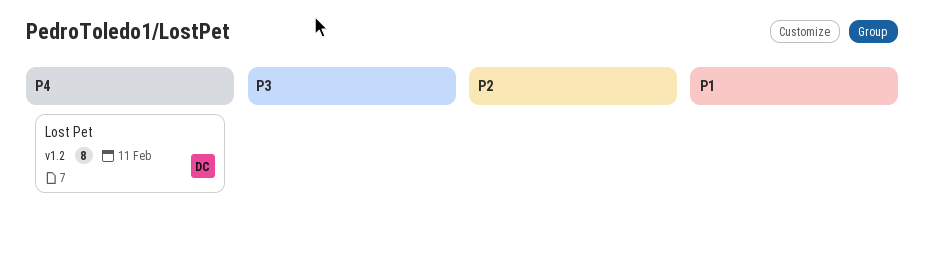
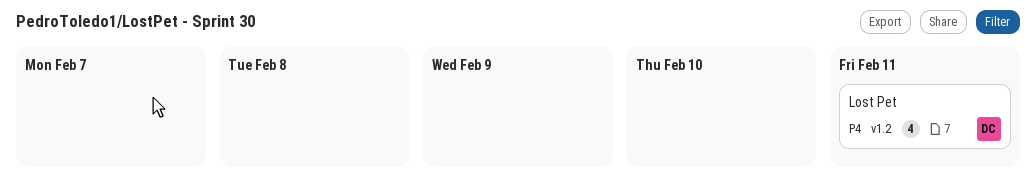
Lost Pet, estimate: 8 -> 4

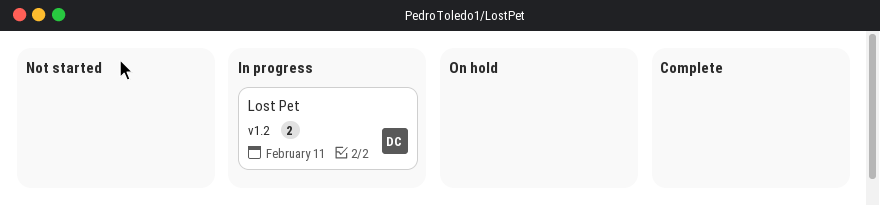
Lost Pet, estimate: 4 -> 2

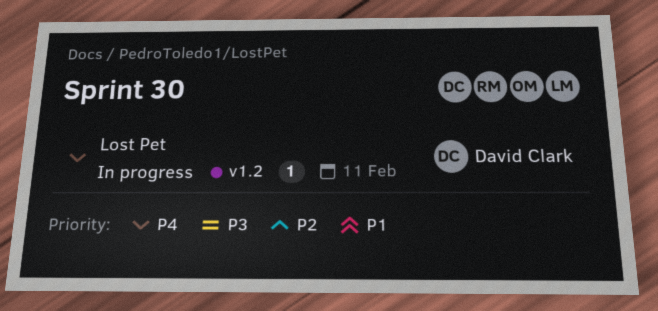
Lost Pet, estimate: 2 -> 1

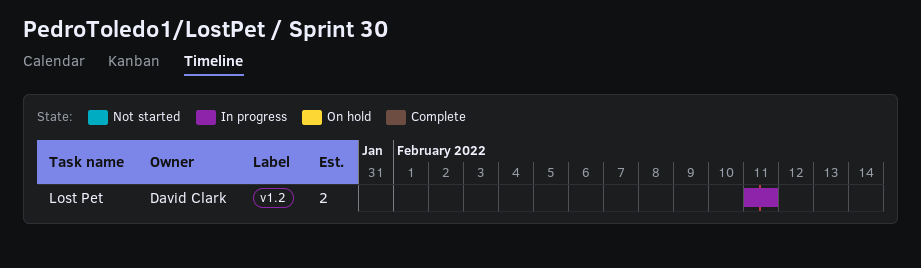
Lost Pet, estimate: 1 -> 2

